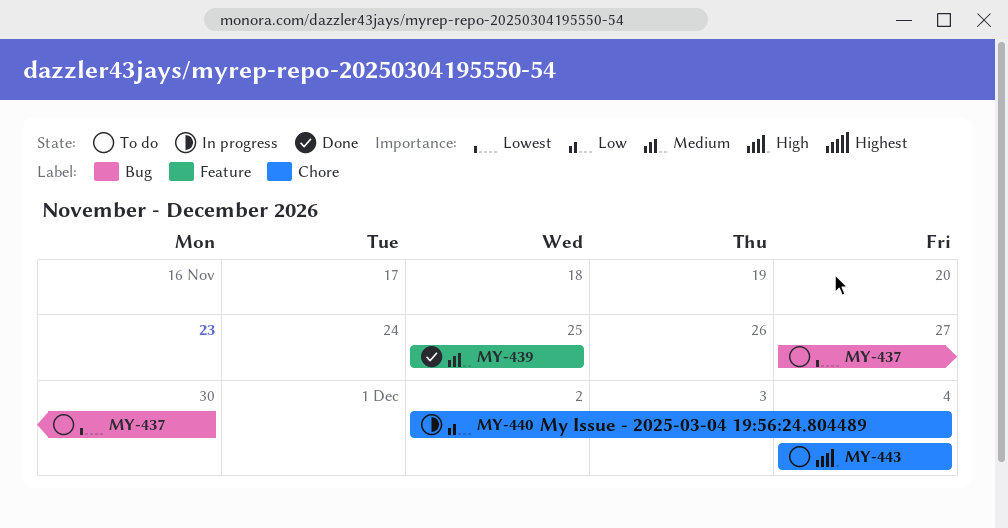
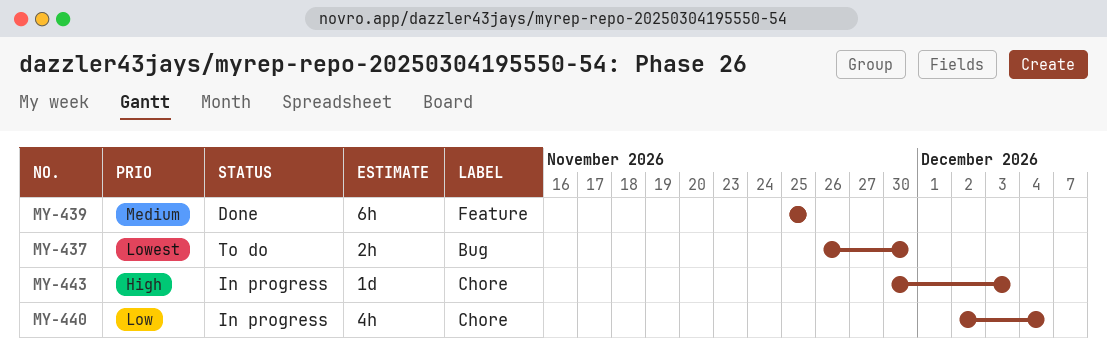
MY-437, start: Nov 27 -> Nov 26
MY-443, status: To do -> In progress
MY-443, start: Dec 4 -> Nov 30
MY-443, due: Dec 4 -> Dec 3

